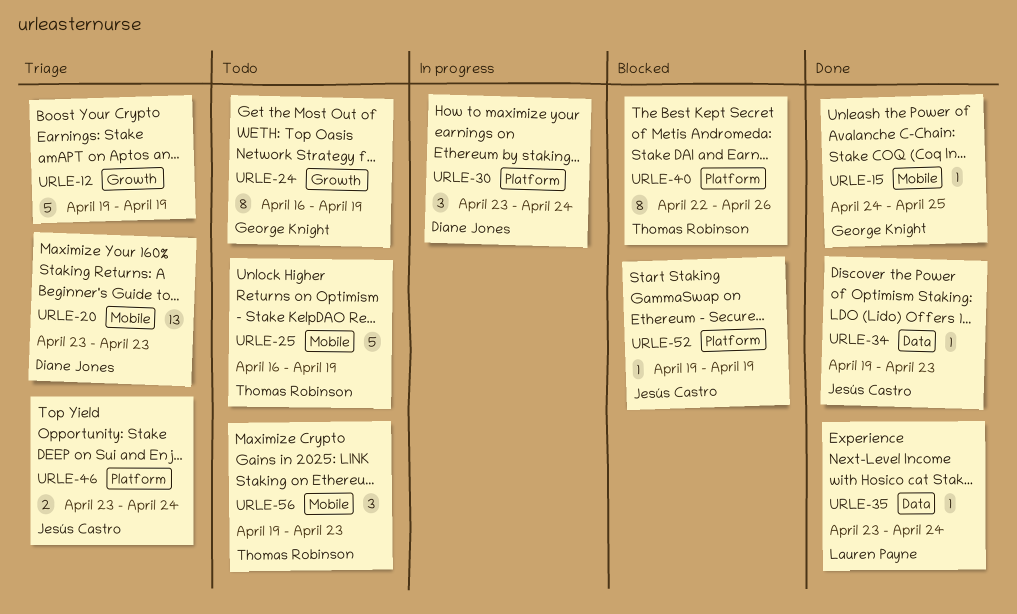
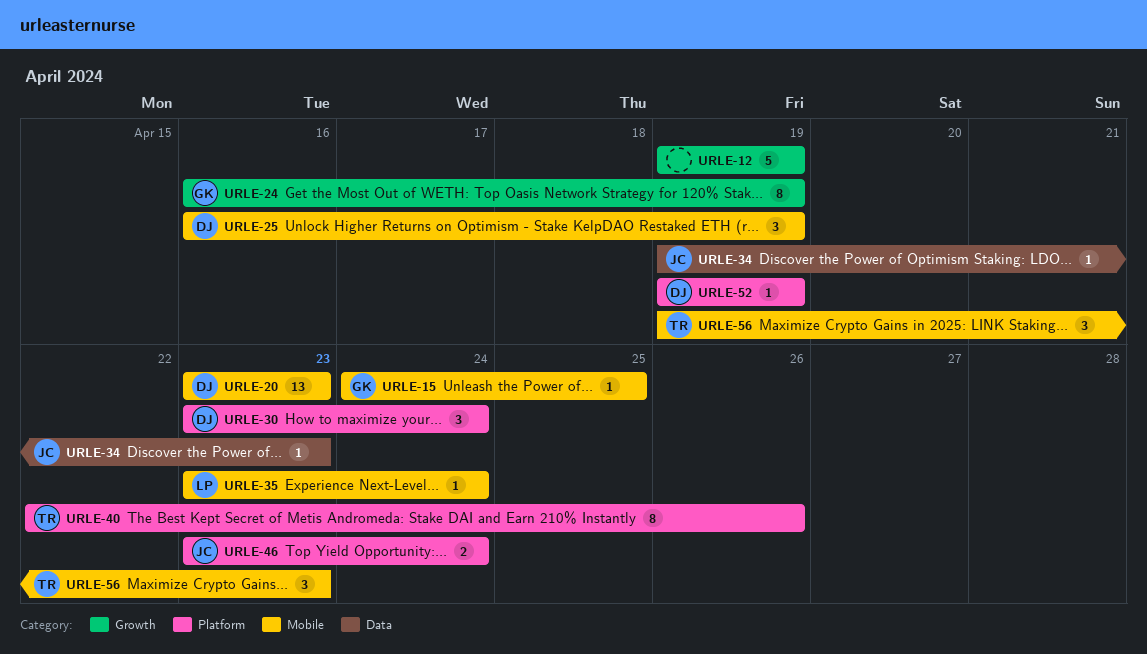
URLE-25, owner: Thomas Robinson -> Diane Jones
URLE-25, estimate: 5 -> 3
URLE-35, label: Data -> Mobile
URLE-52, owner: Jesús Castro -> Diane Jones

